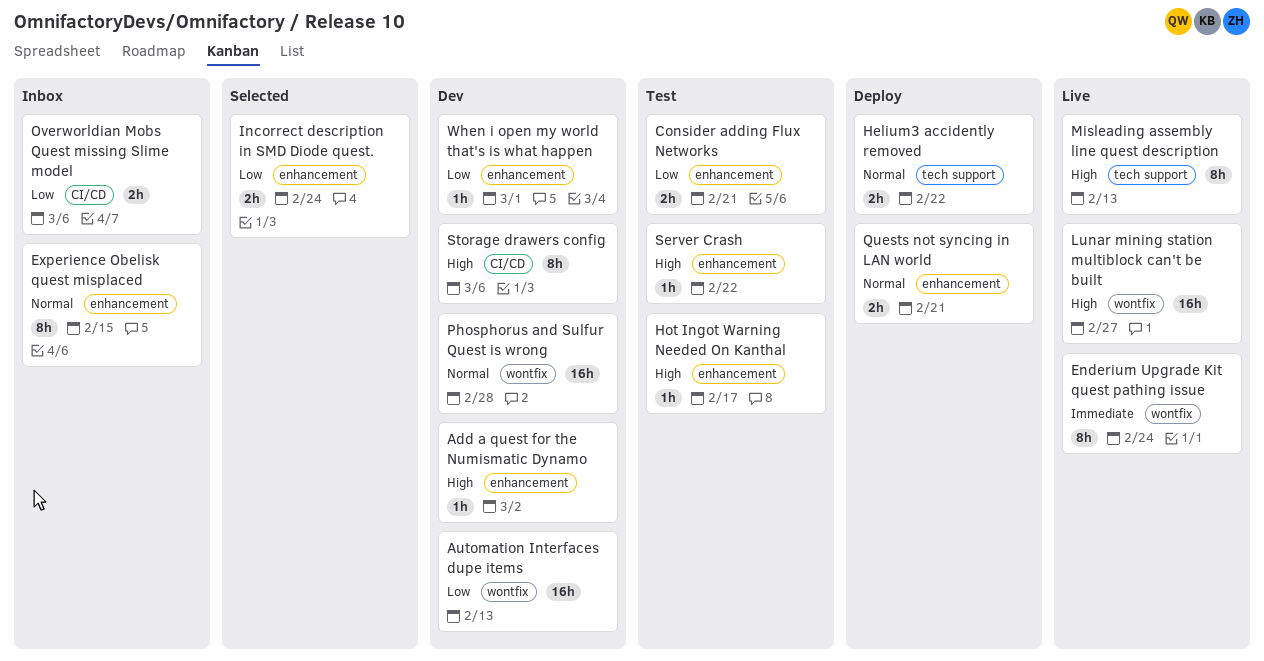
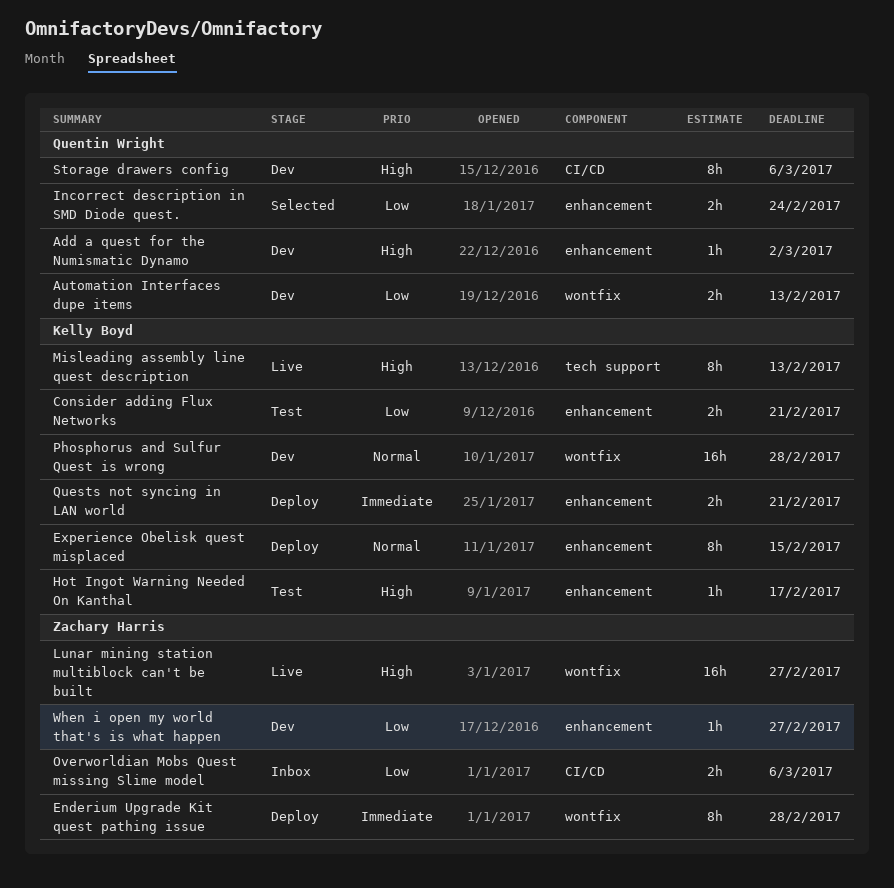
Automation Interfaces dupe items, estimate: 16h -> 2h
Enderium Upgrade Kit quest pathing issue, status: Live -> Deploy
Enderium Upgrade Kit quest pathing issue, due: Feb 24 -> Feb 28
Experience Obelisk quest misplaced, status: Inbox -> Deploy
Helium3 accidently removed: present -> none
Quests not syncing in LAN world, priority: Normal -> Immediate
Server Crash: present -> none
When i open my world that's is what happen, due: Mar 1 -> Feb 27

